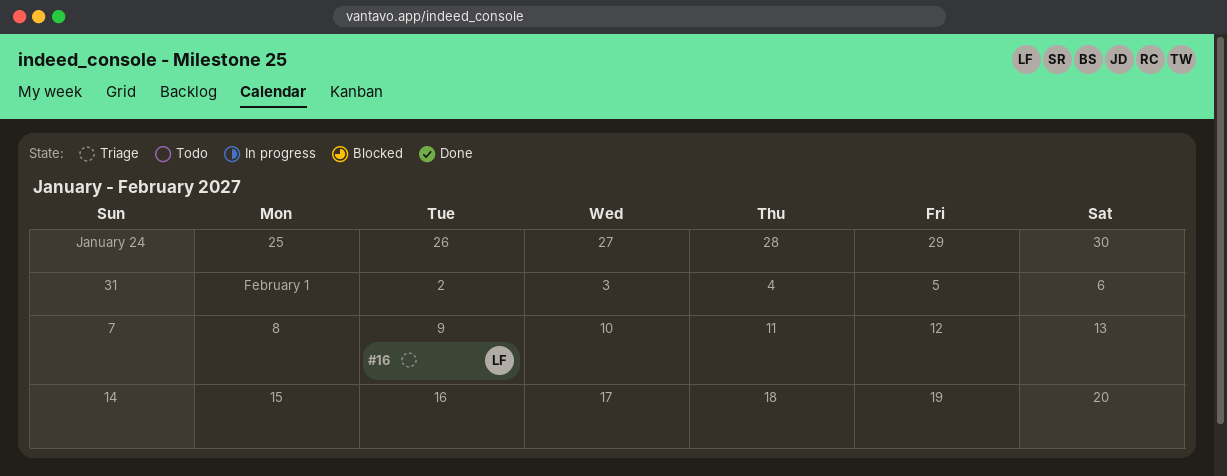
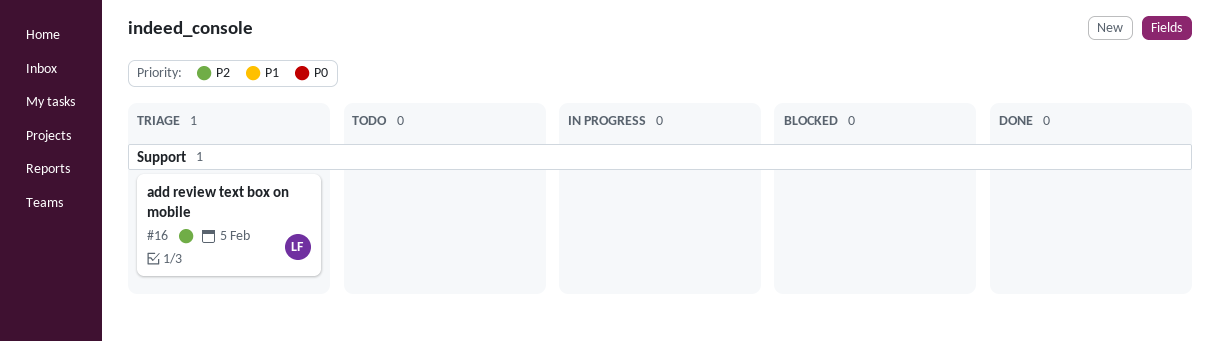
#16, due: Feb 9 -> Feb 5

